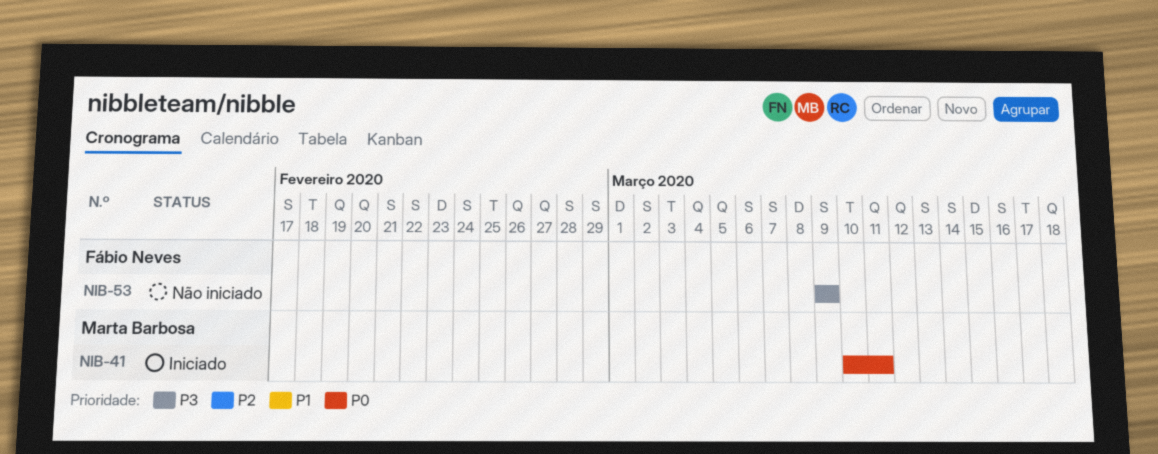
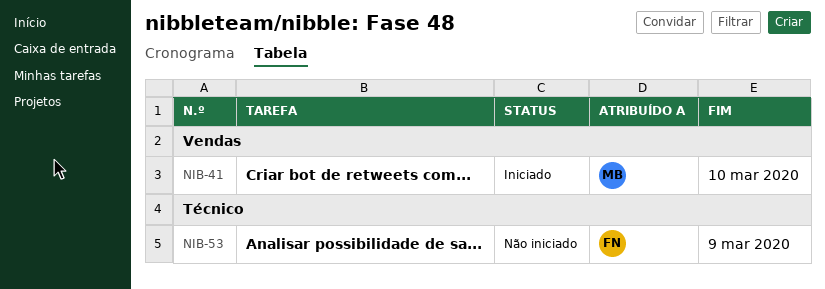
NIB-41, due: Mar 11 -> Mar 10

